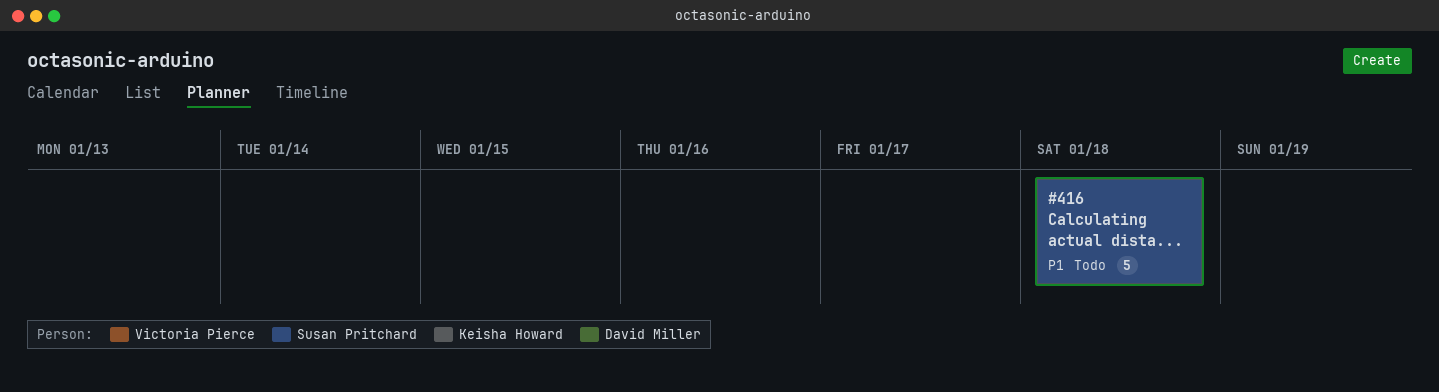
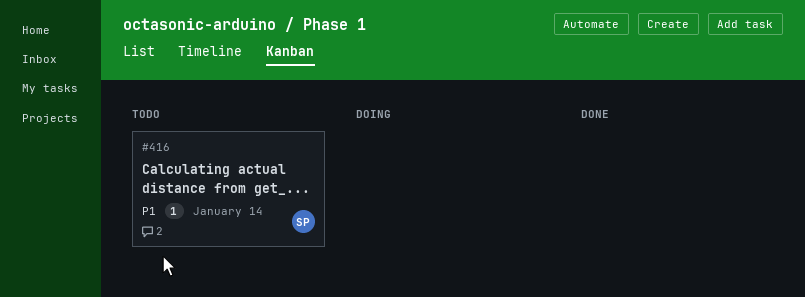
#416, estimate: 5 -> 1
#416, due: Jan 18 -> Jan 14

